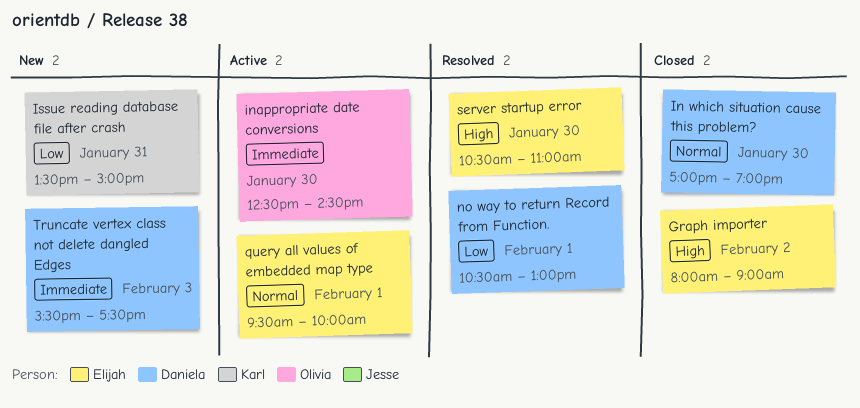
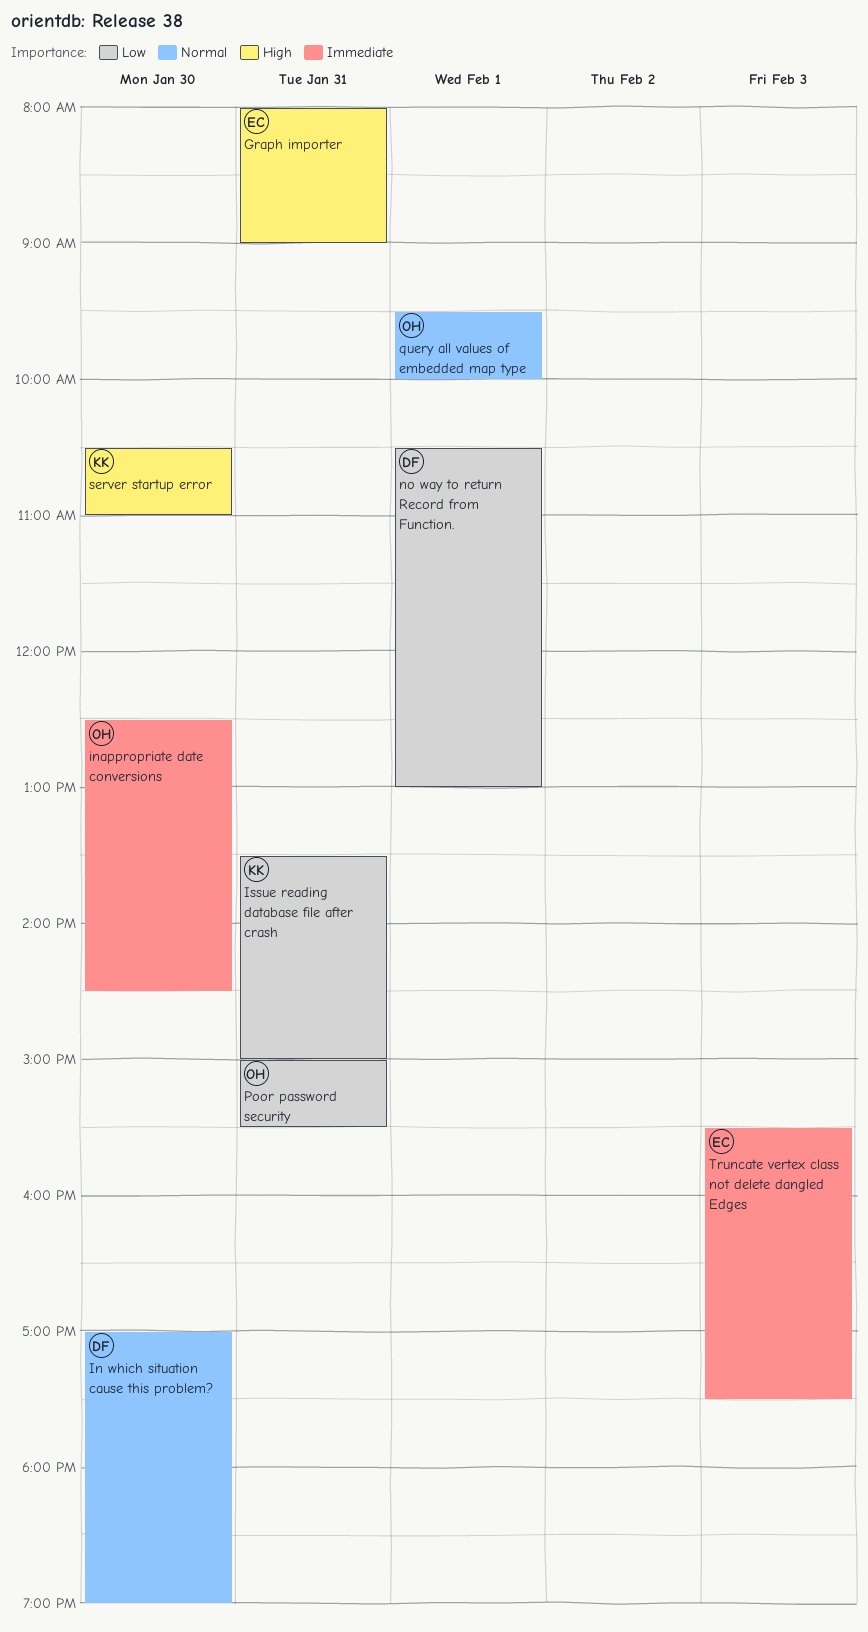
Graph importer, day: Feb 2 -> Jan 31
Poor password security: none -> present
query all values of embedded map type, owner: Elijah -> Olivia
server startup error, owner: Elijah -> Karl
Truncate vertex class not delete dangled Edges, owner: Daniela -> Elijah

